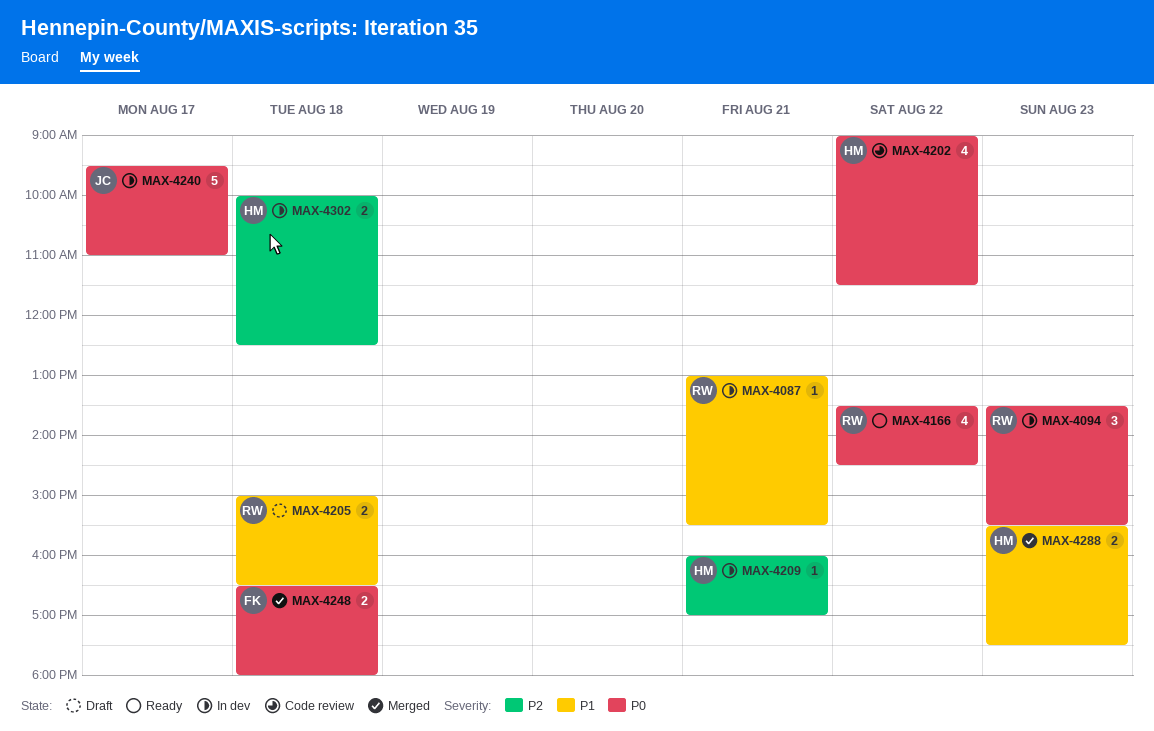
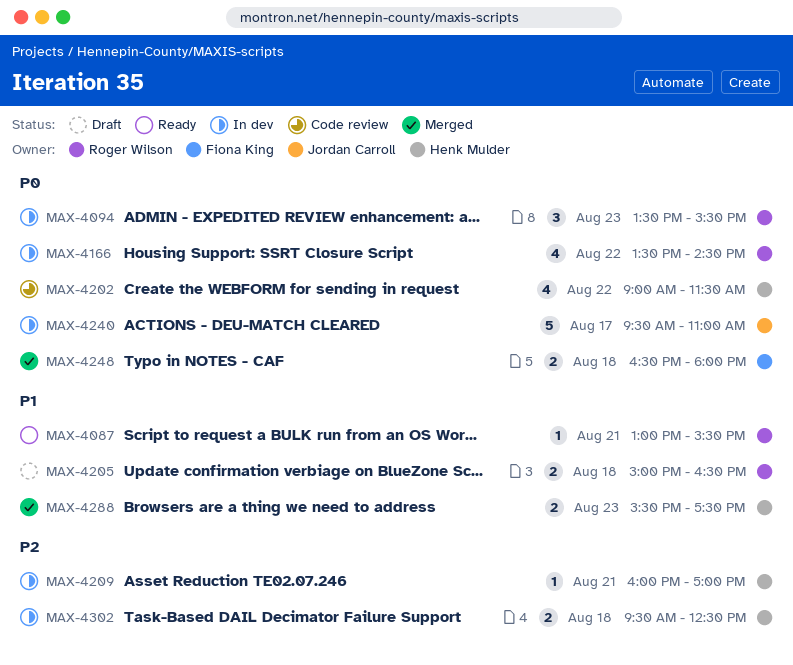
MAX-4087, status: In dev -> Ready
MAX-4166, status: Ready -> In dev
MAX-4302, begins: 10:00 -> 09:30

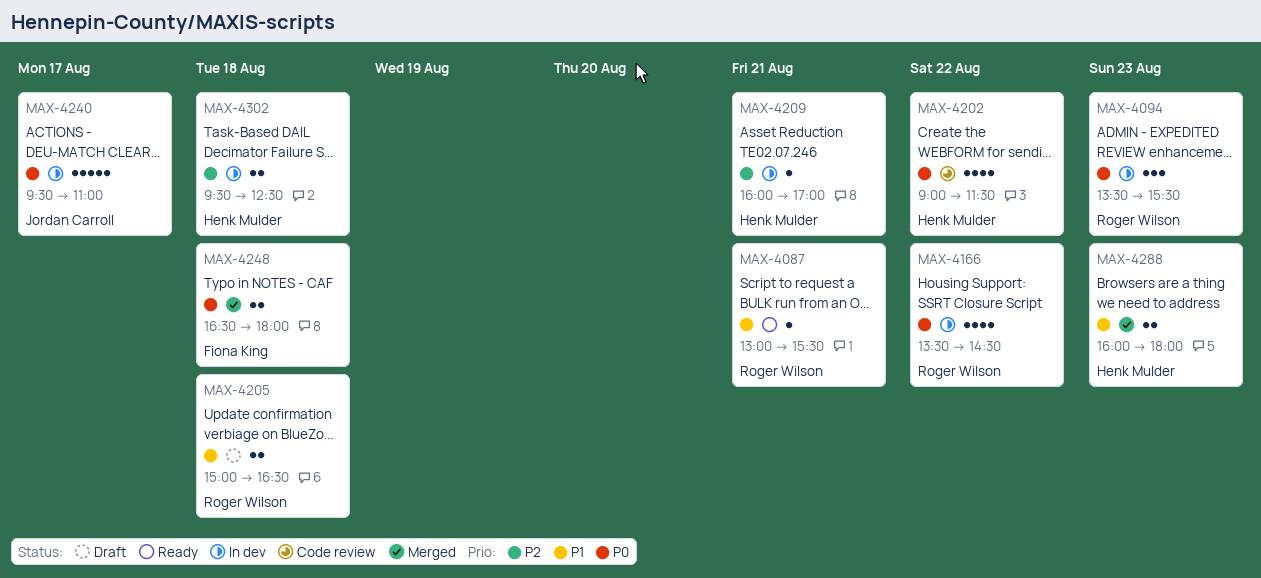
MAX-4288, begins: 15:30 -> 16:00
MAX-4288, ends: 17:30 -> 18:00

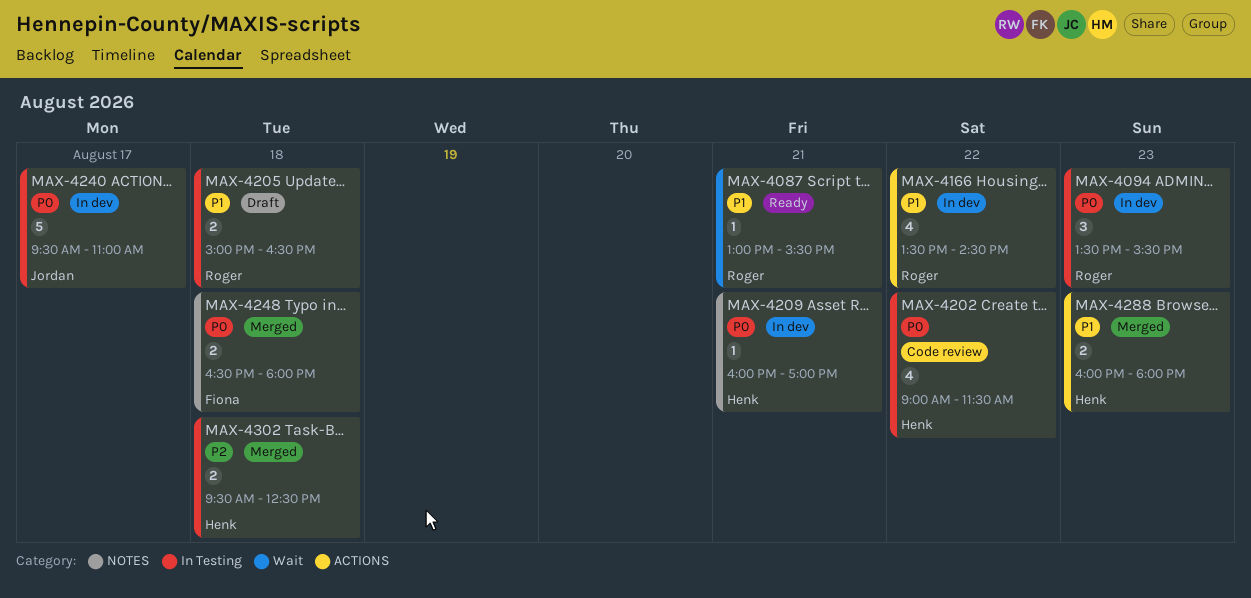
MAX-4166, priority: P0 -> P1
MAX-4209, priority: P2 -> P0
MAX-4302, status: In dev -> Merged

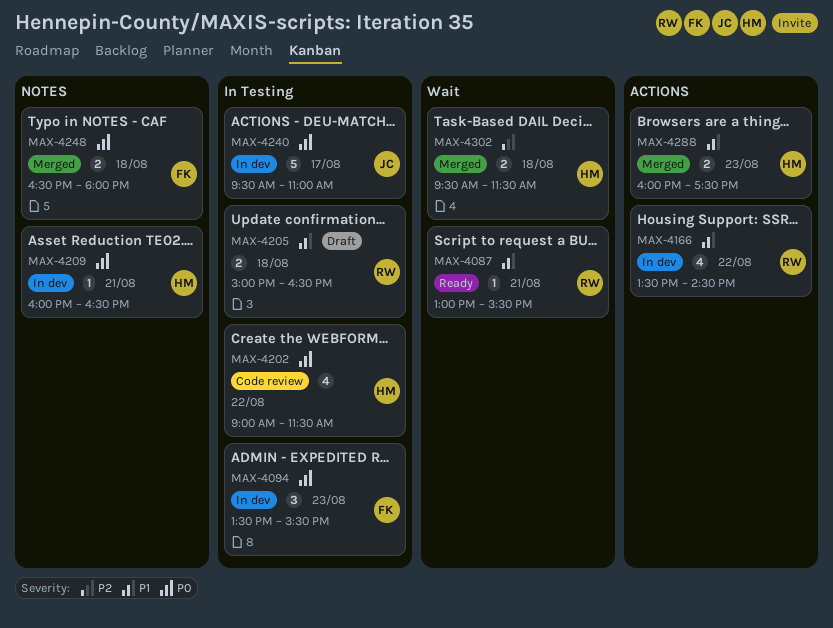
MAX-4094, owner: Roger -> Fiona
MAX-4209, ends: 17:00 -> 16:30
MAX-4288, ends: 18:00 -> 17:30
MAX-4302, label: In Testing -> Wait
MAX-4302, ends: 12:30 -> 11:30

